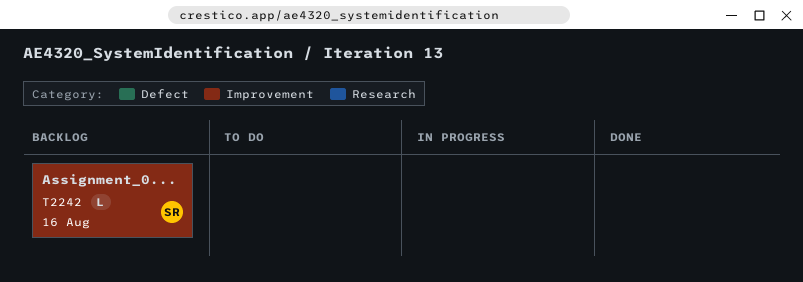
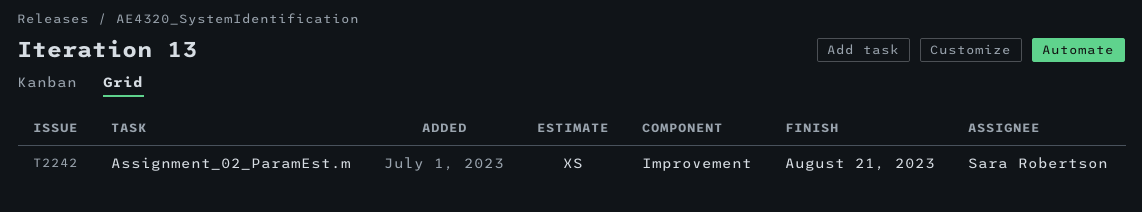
T2242, estimate: L -> XS
T2242, due: Aug 16 -> Aug 21

